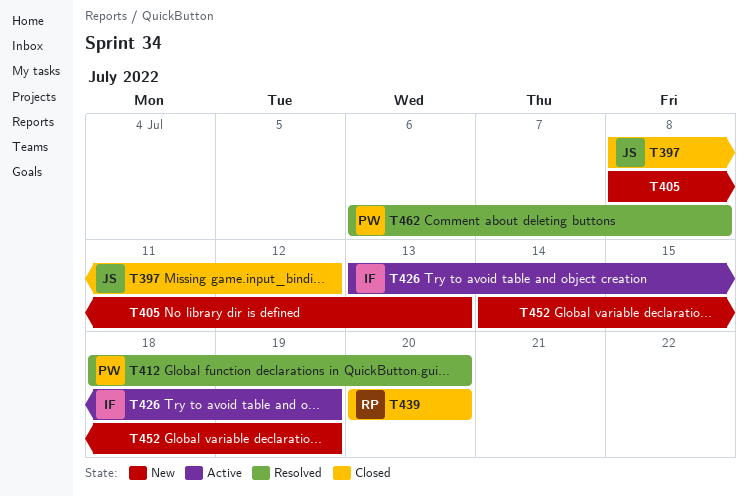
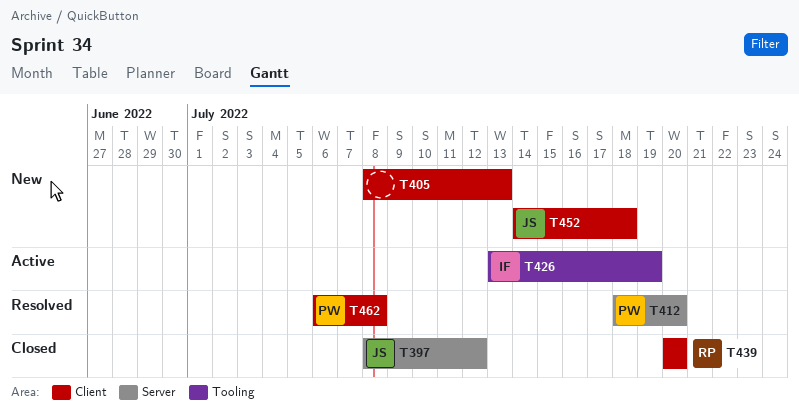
T452, owner: none -> JS
T452, due: Jul 19 -> Jul 18

